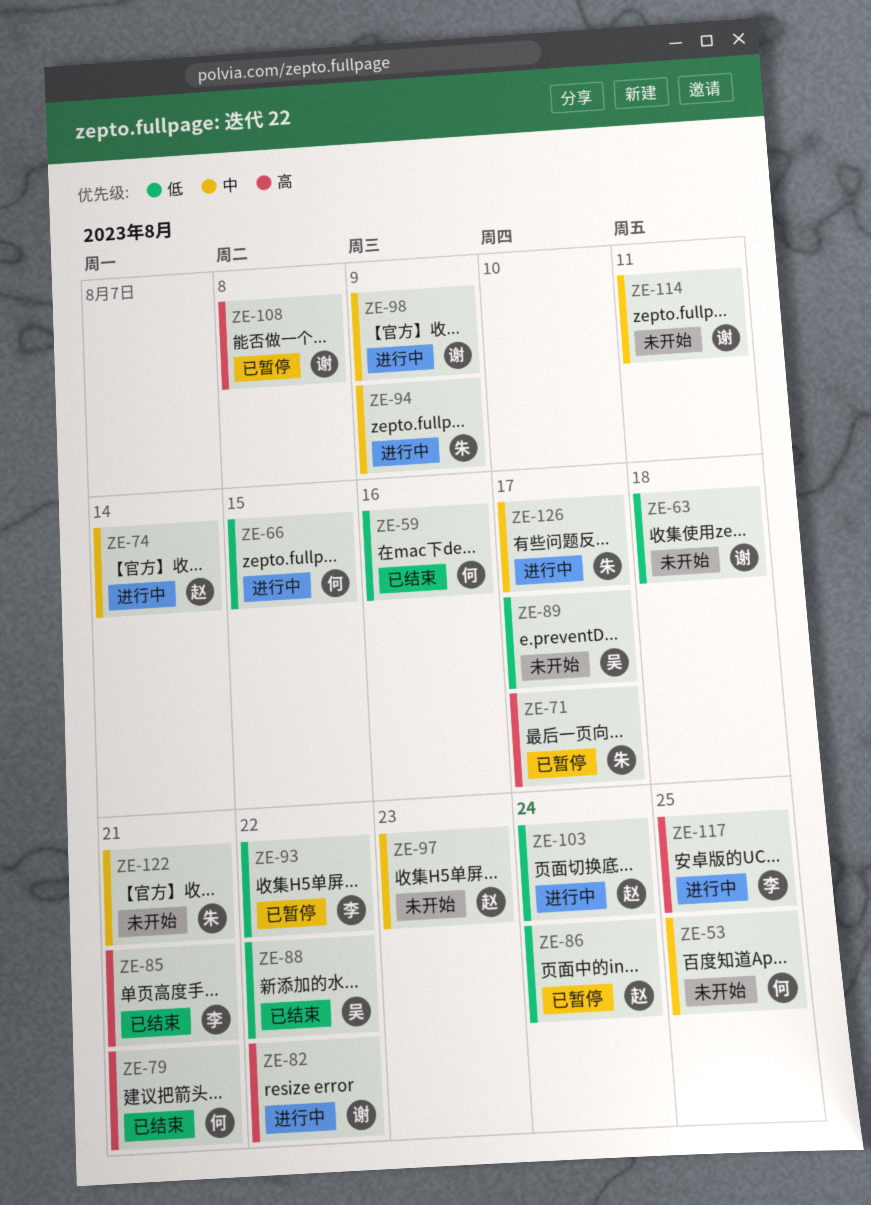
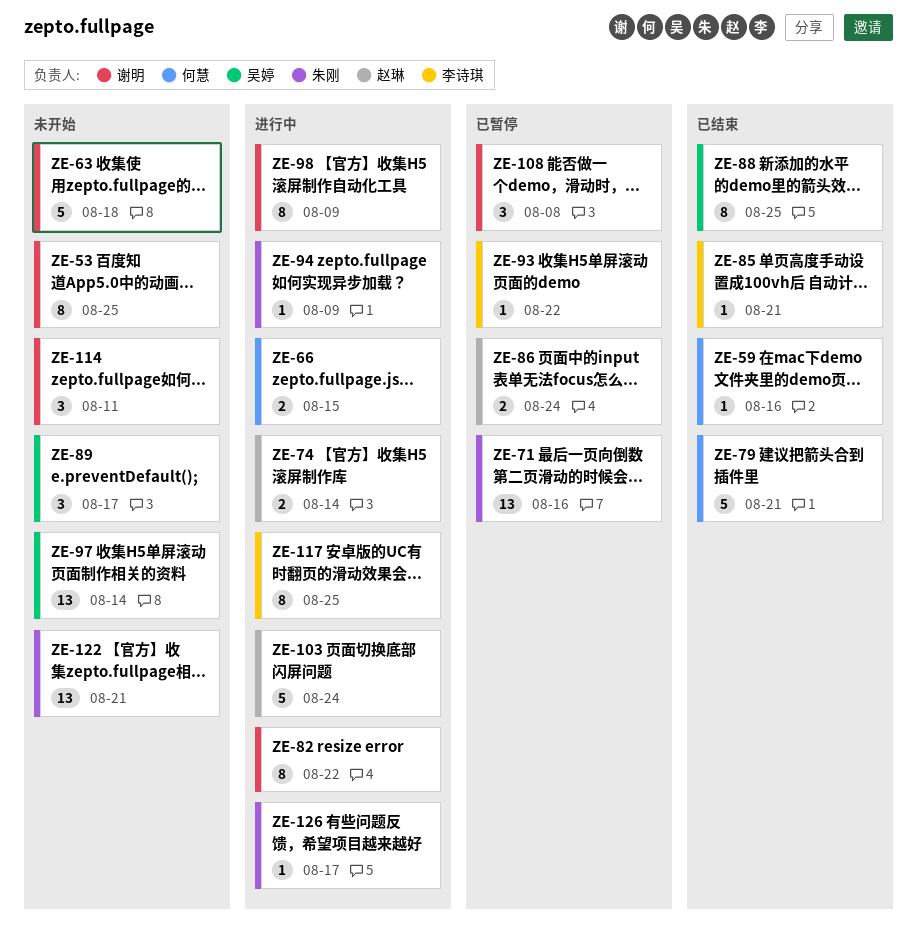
ZE-53, owner: 何慧 -> 谢明
ZE-71, due: Aug 17 -> Aug 16
ZE-88, due: Aug 22 -> Aug 25
ZE-97, owner: 赵琳 -> 吴婷
ZE-97, due: Aug 23 -> Aug 14

